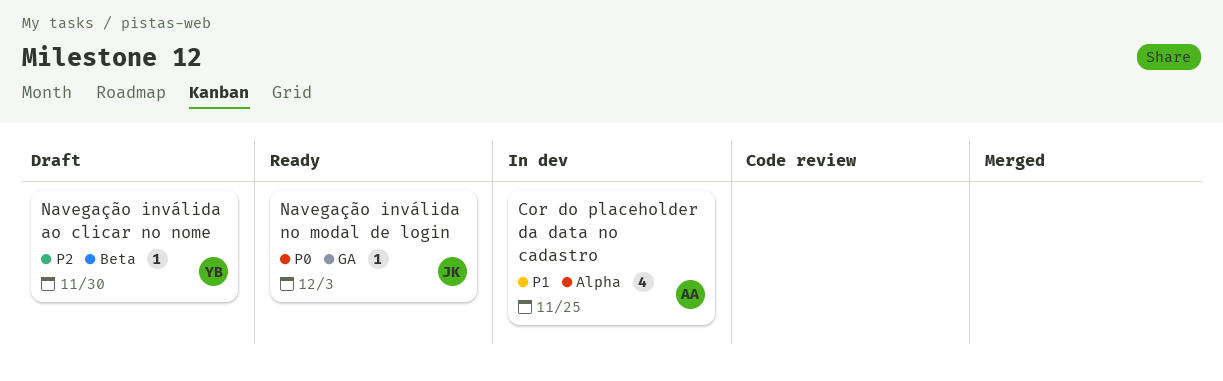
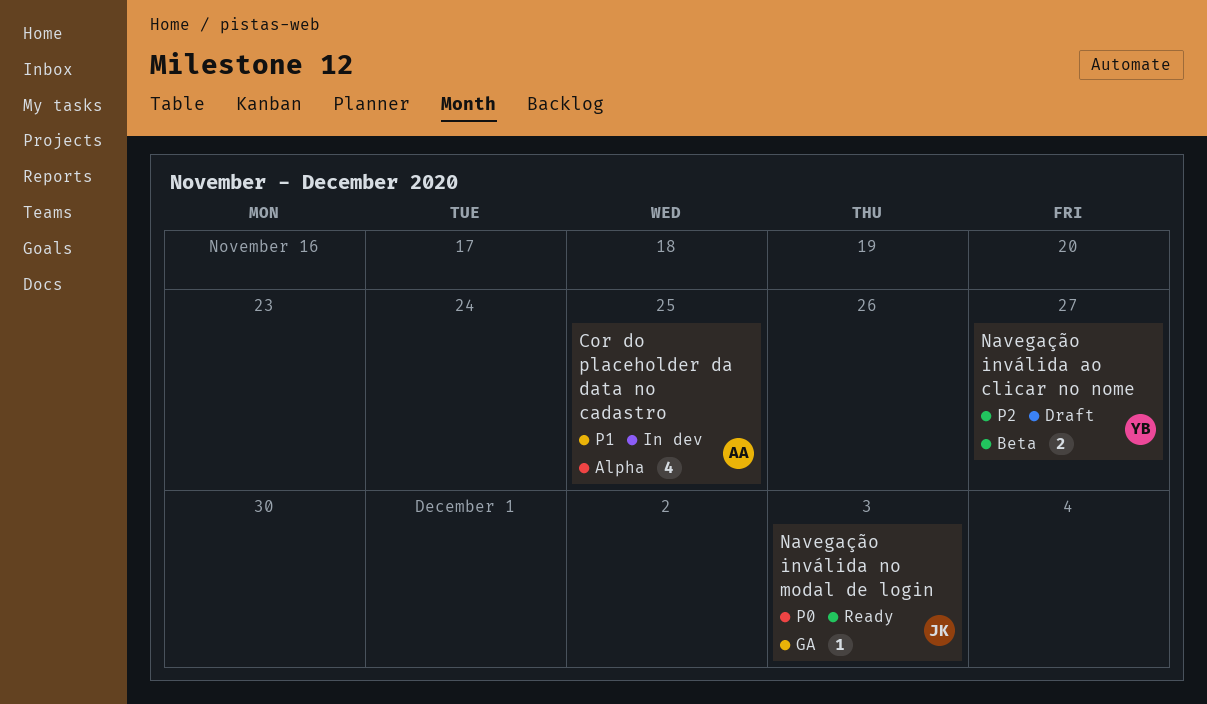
Navegação inválida ao clicar no nome, estimate: 1 -> 2
Navegação inválida ao clicar no nome, due: Nov 30 -> Nov 27

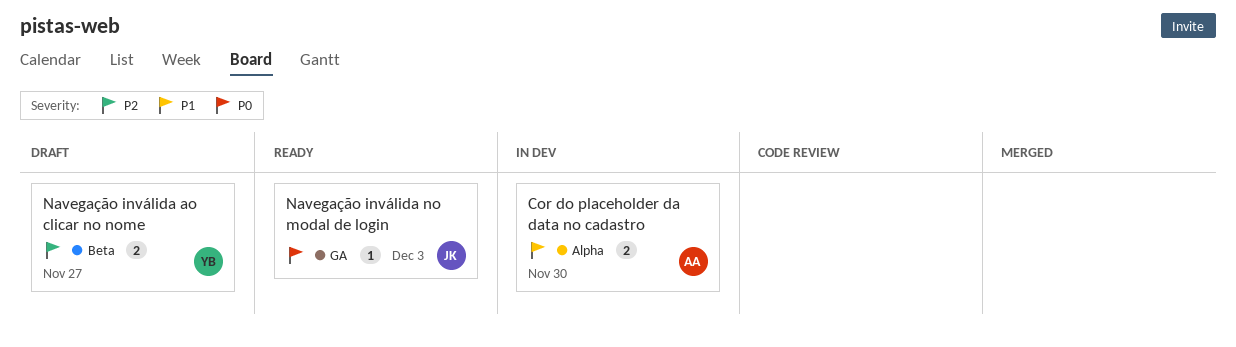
Cor do placeholder da data no cadastro, estimate: 4 -> 2
Cor do placeholder da data no cadastro, due: Nov 25 -> Nov 30

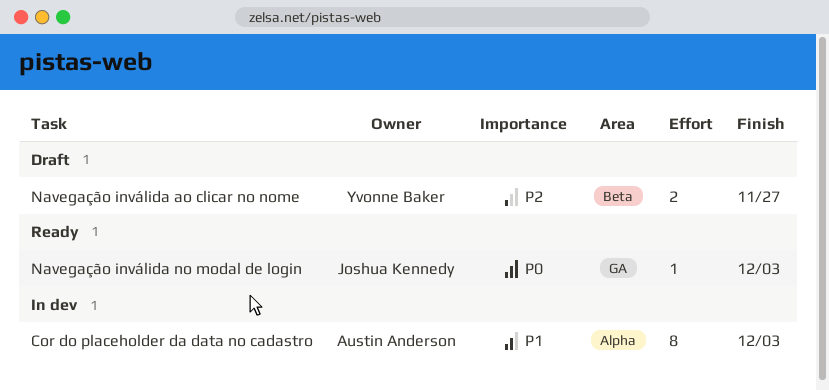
Cor do placeholder da data no cadastro, estimate: 2 -> 8
Cor do placeholder da data no cadastro, due: Nov 30 -> Dec 3

